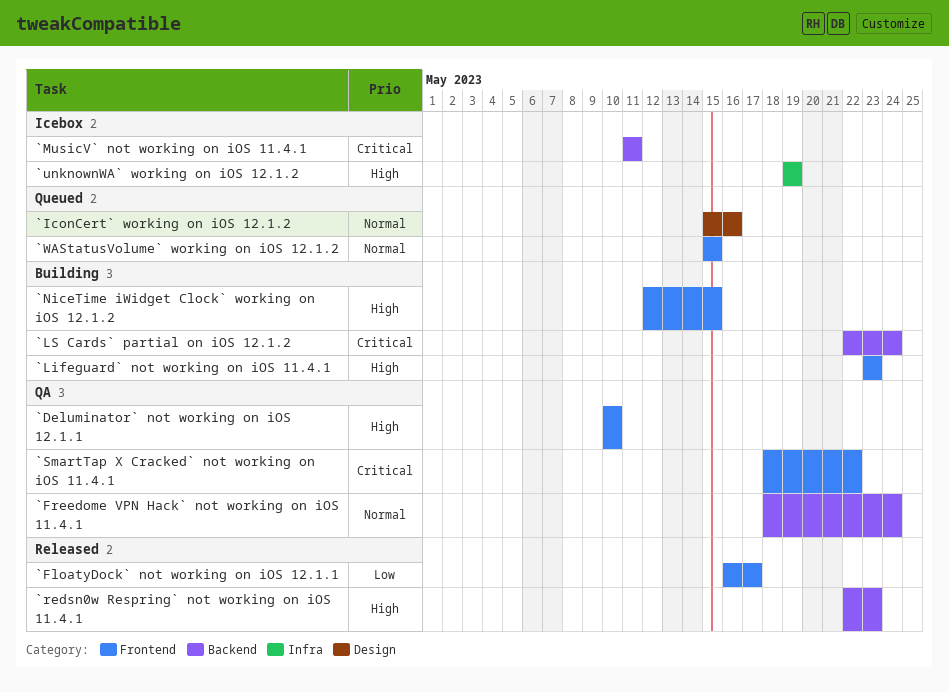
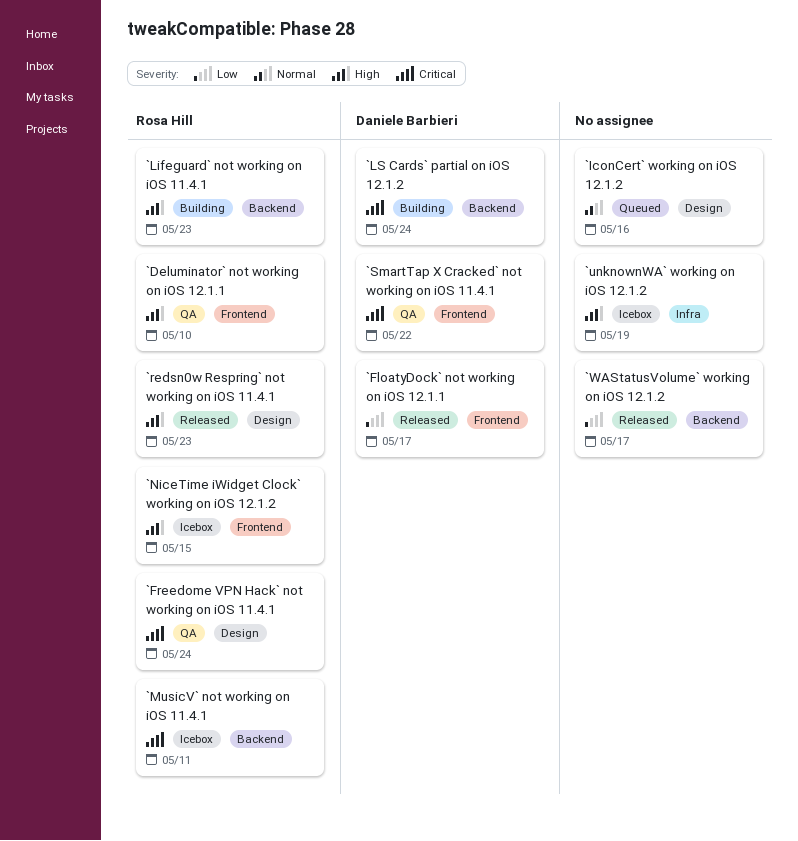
`Freedome VPN Hack` not working on iOS 11.4.1, priority: Normal -> Critical
`Freedome VPN Hack` not working on iOS 11.4.1, label: Backend -> Design
`Lifeguard` not working on iOS 11.4.1, label: Frontend -> Backend
`NiceTime iWidget Clock` working on iOS 12.1.2, status: Building -> Icebox
`redsn0w Respring` not working on iOS 11.4.1, label: Backend -> Design
`WAStatusVolume` working on iOS 12.1.2, status: Queued -> Released
`WAStatusVolume` working on iOS 12.1.2, priority: Normal -> Low
`WAStatusVolume` working on iOS 12.1.2, label: Frontend -> Backend
`WAStatusVolume` working on iOS 12.1.2, due: May 15 -> May 17

